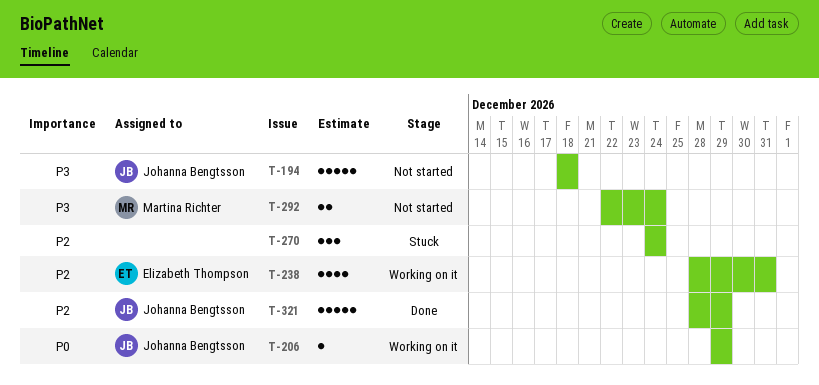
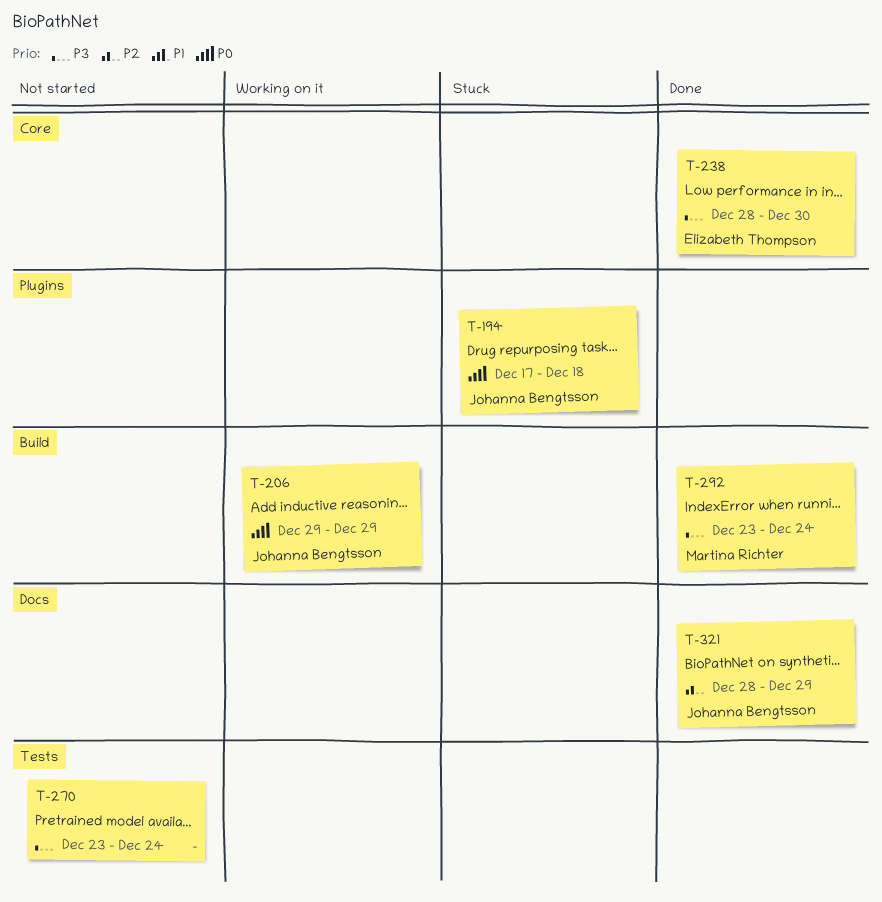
T-194, status: Not started -> Stuck
T-194, priority: P3 -> P0
T-194, start: Dec 18 -> Dec 17
T-238, status: Working on it -> Done
T-238, priority: P2 -> P3
T-238, due: Dec 31 -> Dec 30
T-270, status: Stuck -> Not started
T-270, priority: P2 -> P3
T-270, start: Dec 24 -> Dec 23
T-292, status: Not started -> Done
T-292, start: Dec 22 -> Dec 23

